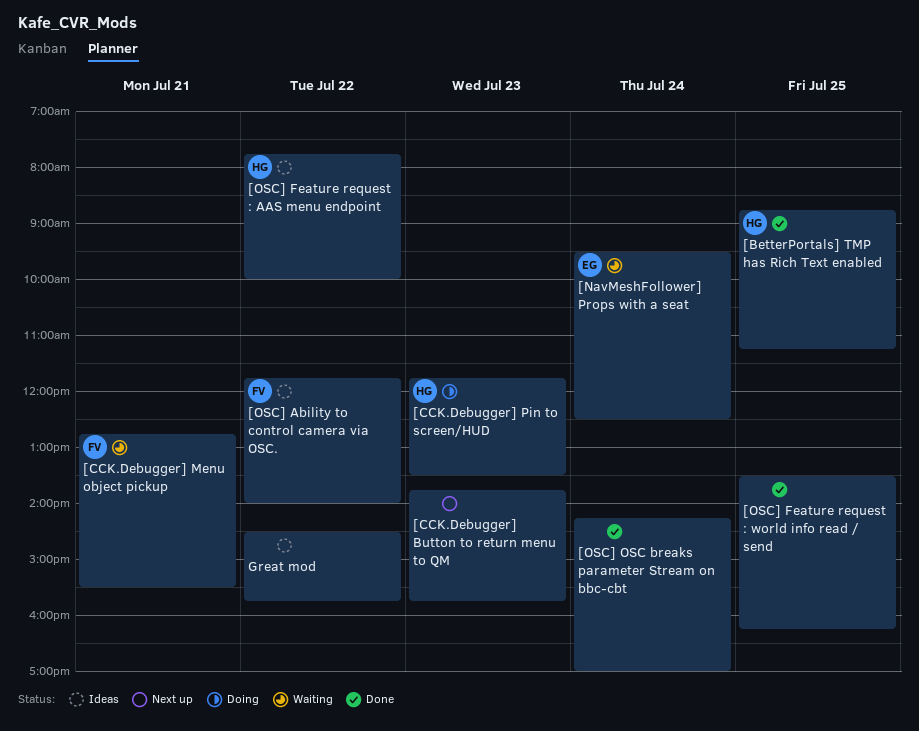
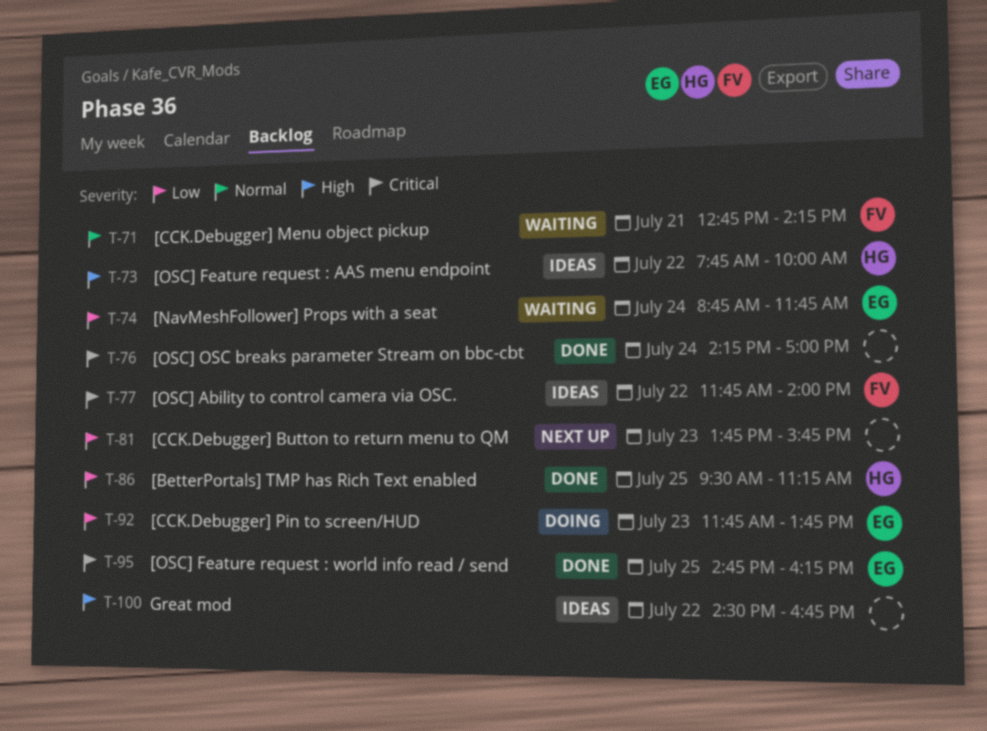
[BetterPortals] TMP has Rich Text enabled, begins: 08:45 -> 09:30
[CCK.Debugger] Menu object pickup, ends: 15:30 -> 14:15
[CCK.Debugger] Pin to screen/HUD, owner: HG -> EG
[CCK.Debugger] Pin to screen/HUD, ends: 13:30 -> 13:45
[NavMeshFollower] Props with a seat, begins: 09:30 -> 08:45
[NavMeshFollower] Props with a seat, ends: 12:30 -> 11:45
[OSC] Feature request : world info read / send, owner: none -> EG
[OSC] Feature request : world info read / send, begins: 13:30 -> 14:45
Great mod, ends: 15:45 -> 16:45

